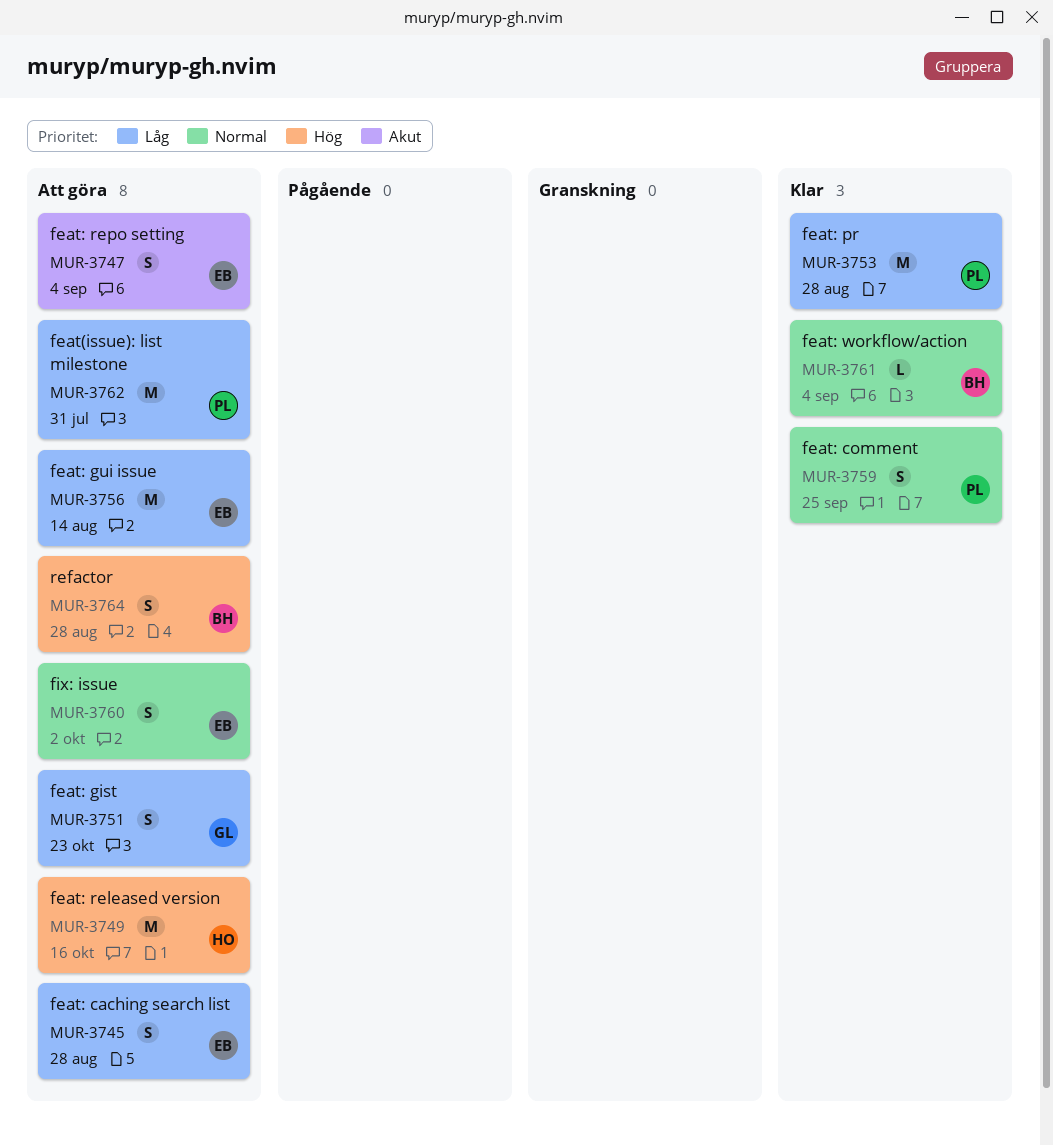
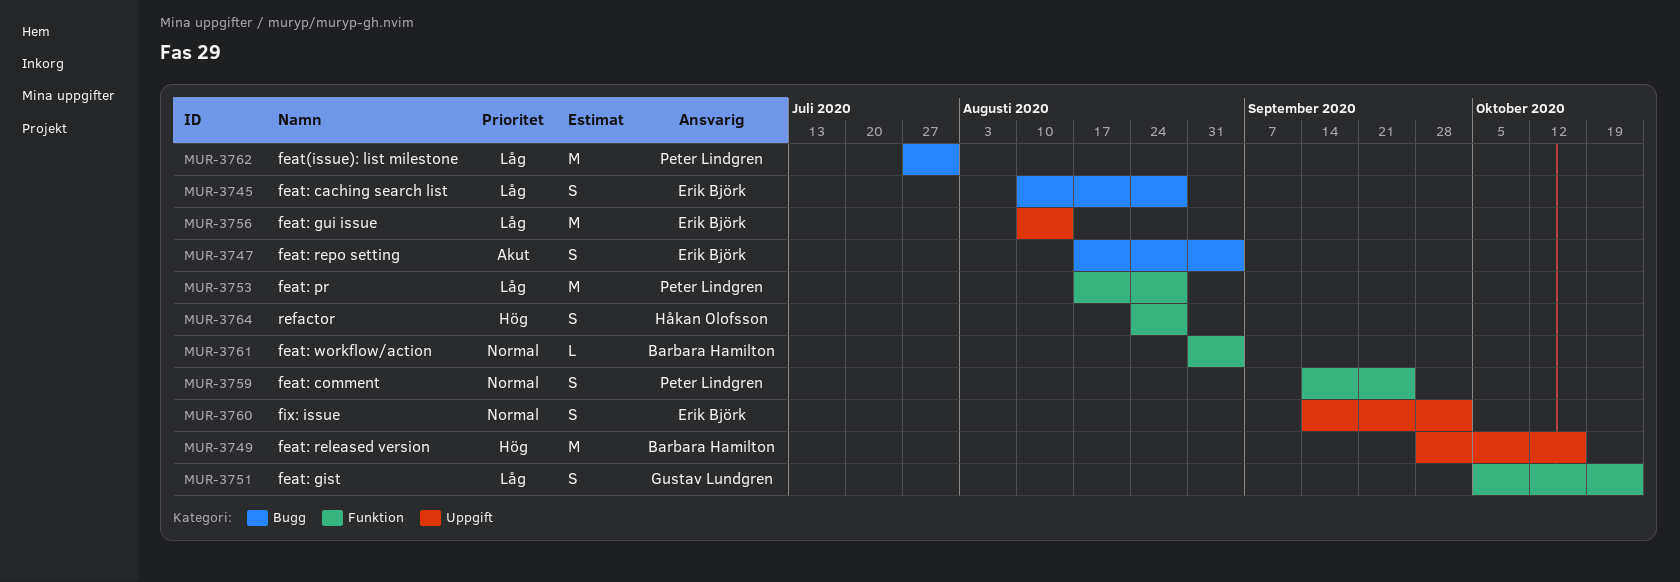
MUR-3749, owner: Håkan Olofsson -> Barbara Hamilton
MUR-3764, owner: Barbara Hamilton -> Håkan Olofsson

